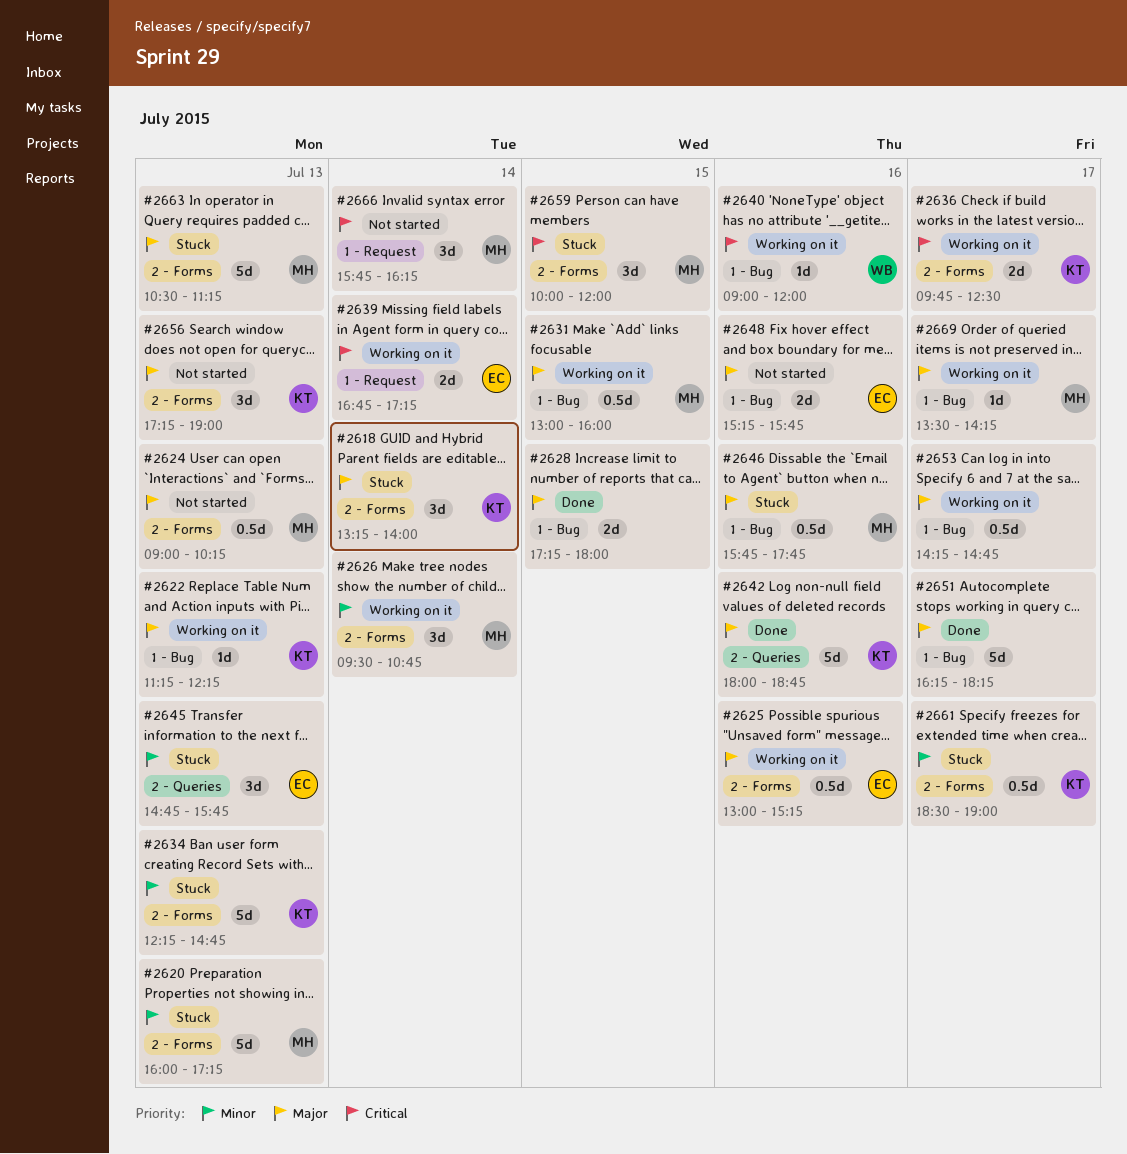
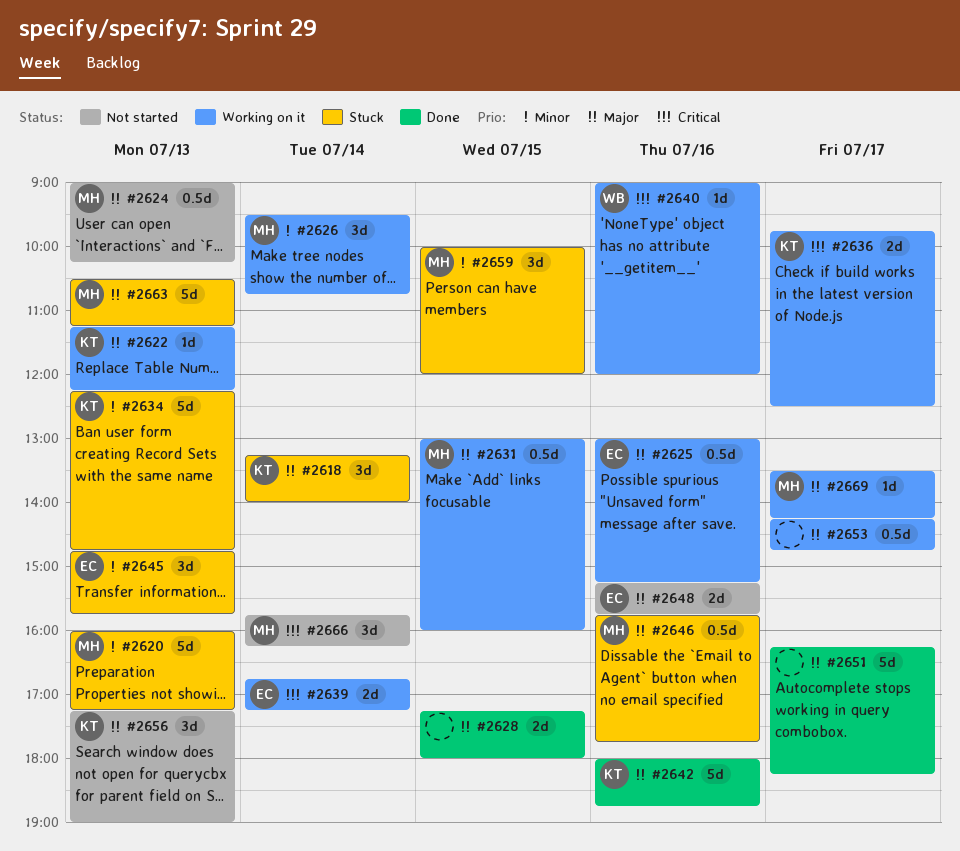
#2659, priority: Critical -> Minor
#2661: present -> none

